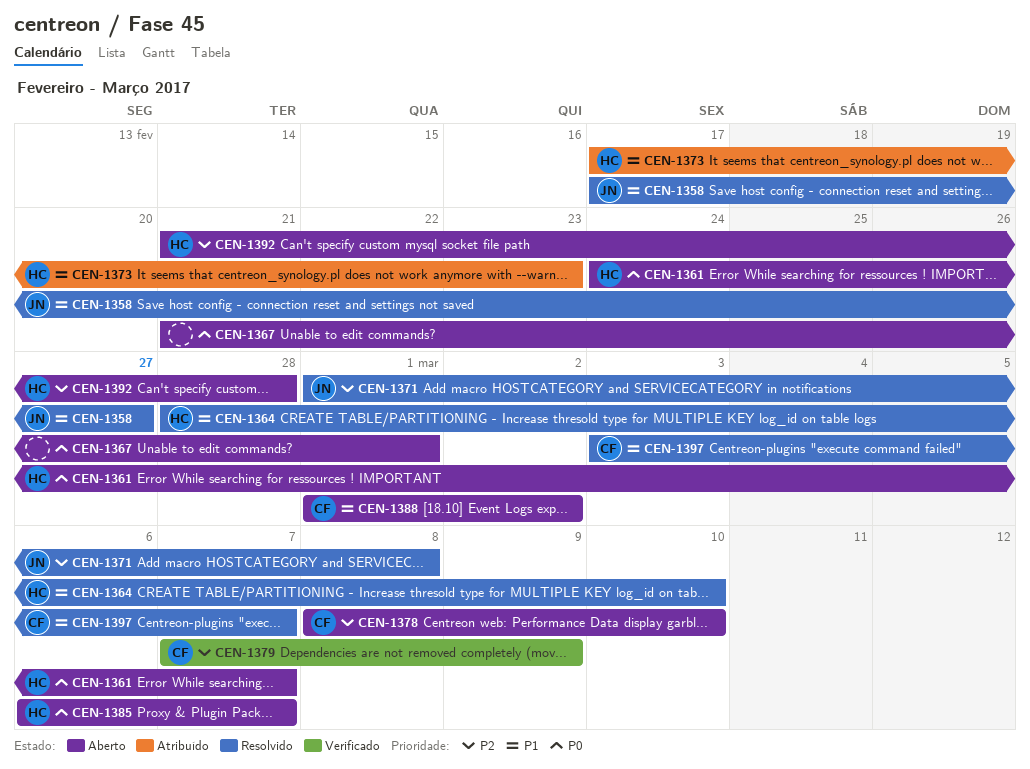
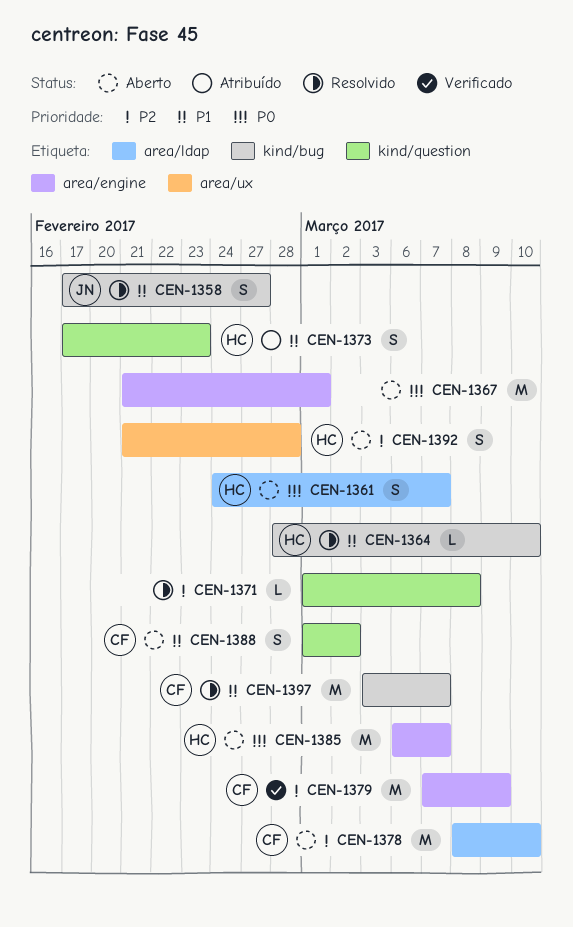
CEN-1371, owner: JN -> none

